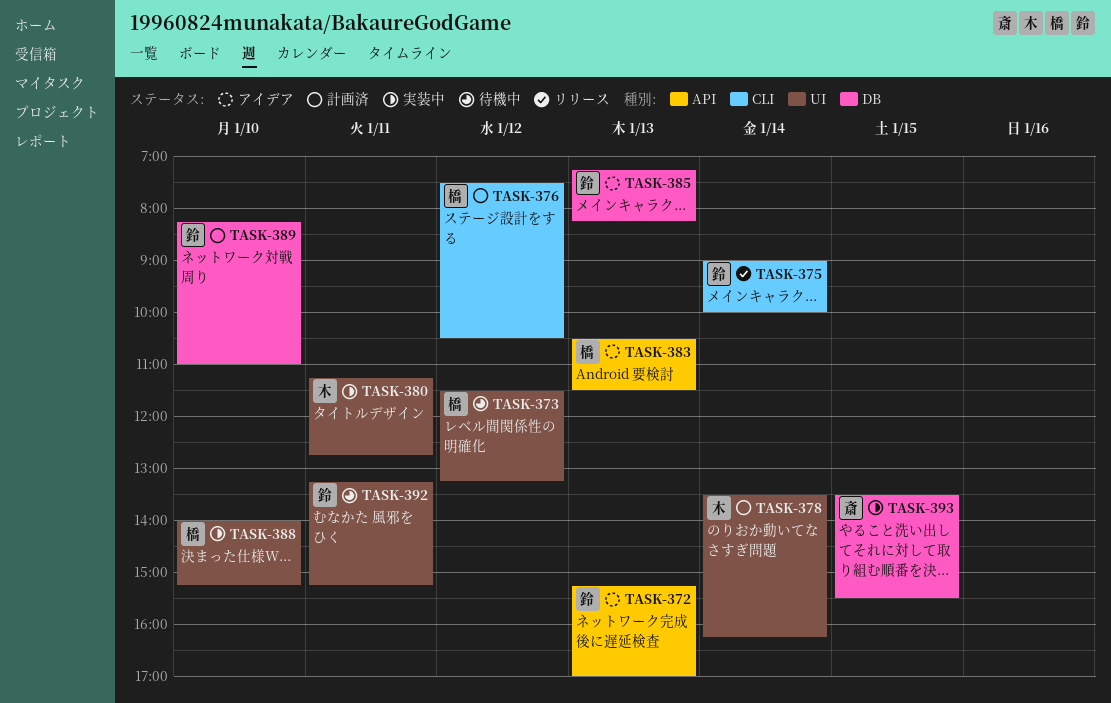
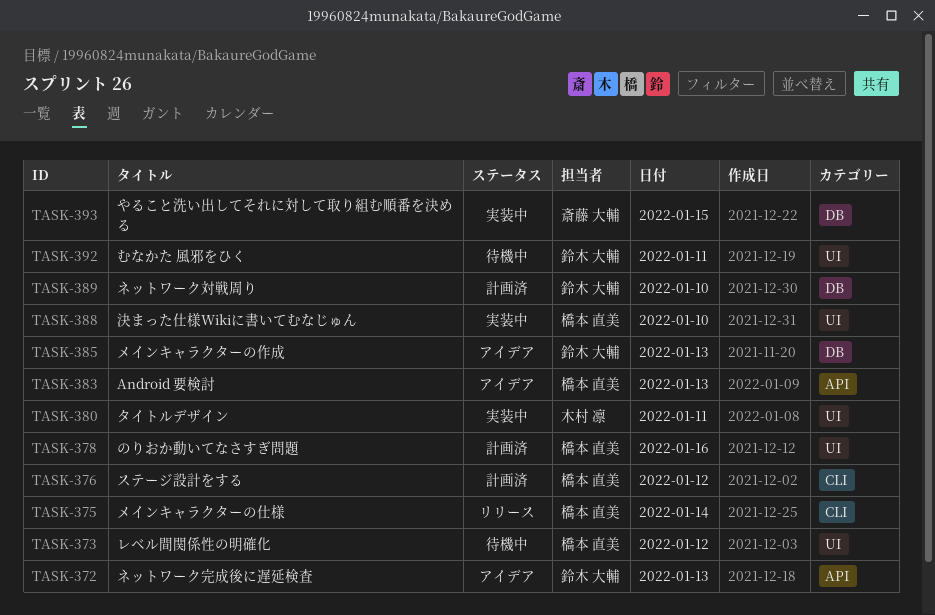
TASK-375, owner: 鈴木 大輔 -> 橋本 直美
TASK-378, owner: 木村 凛 -> 橋本 直美
TASK-378, day: Jan 14 -> Jan 16

